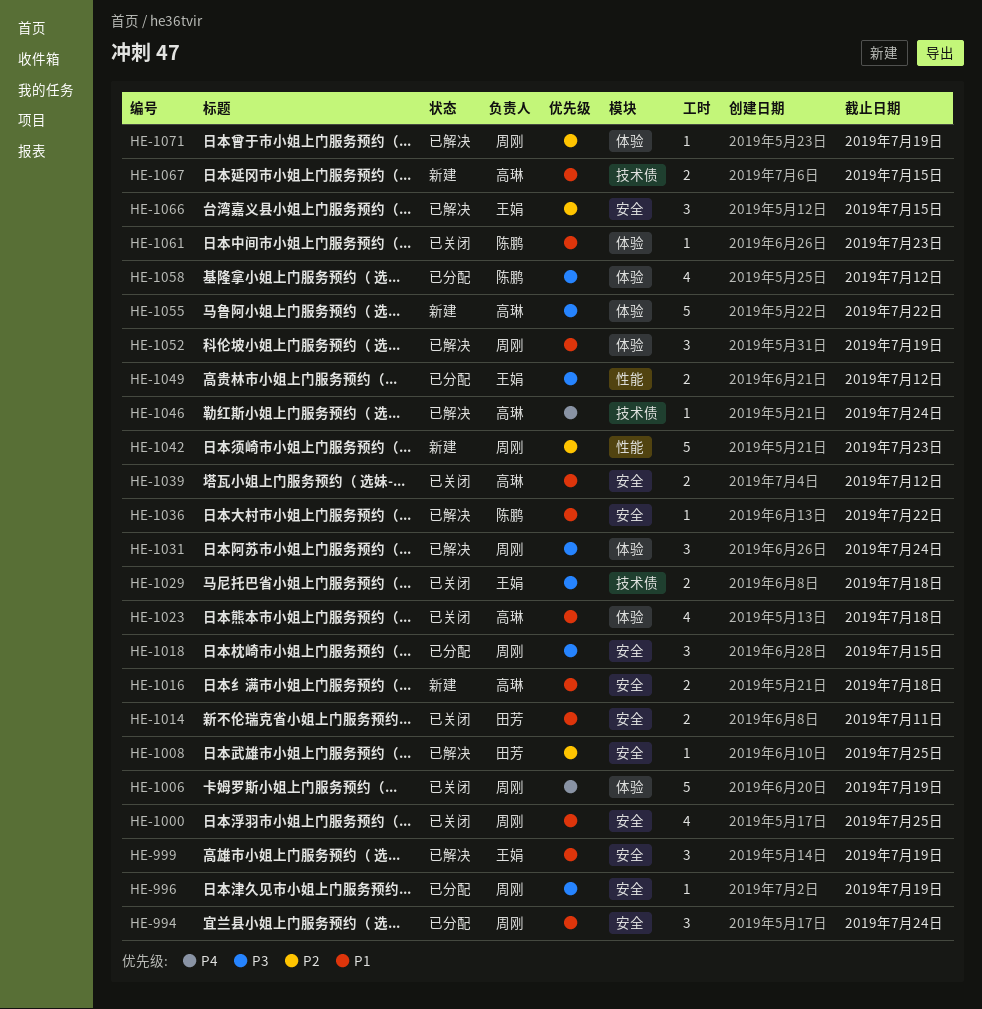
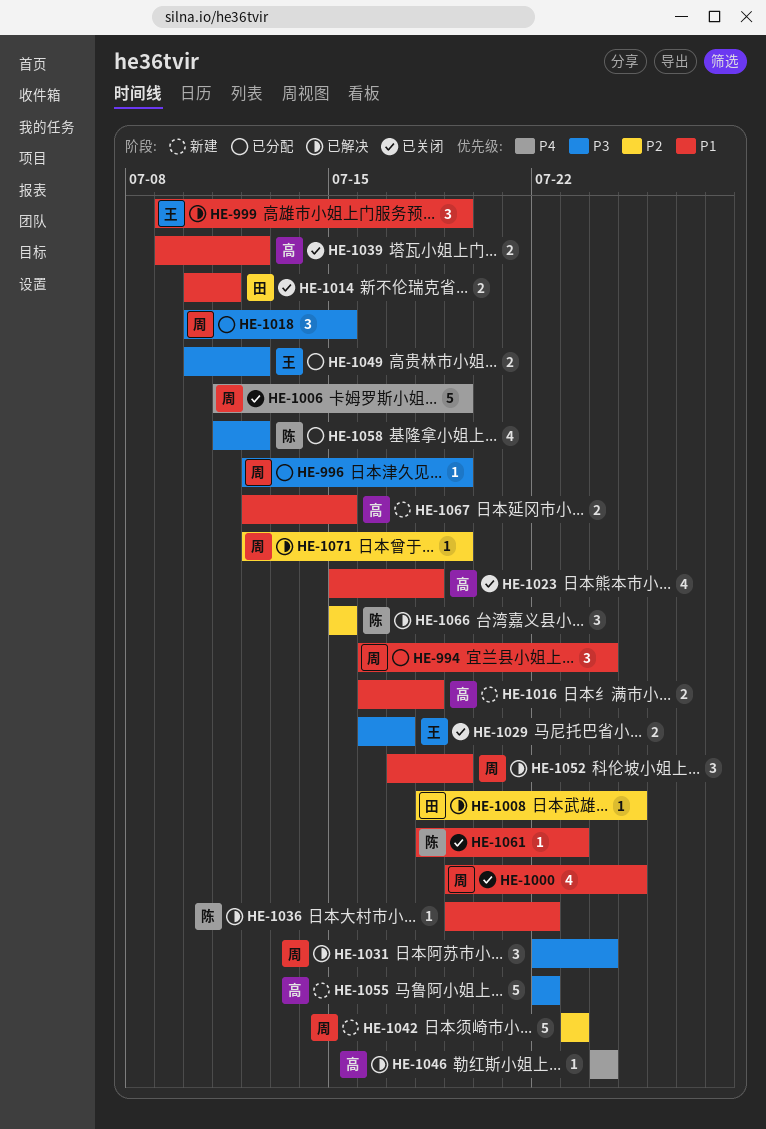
HE-1029, due: Jul 18 -> Jul 17
HE-1066, owner: 王娟 -> 陈鹏

